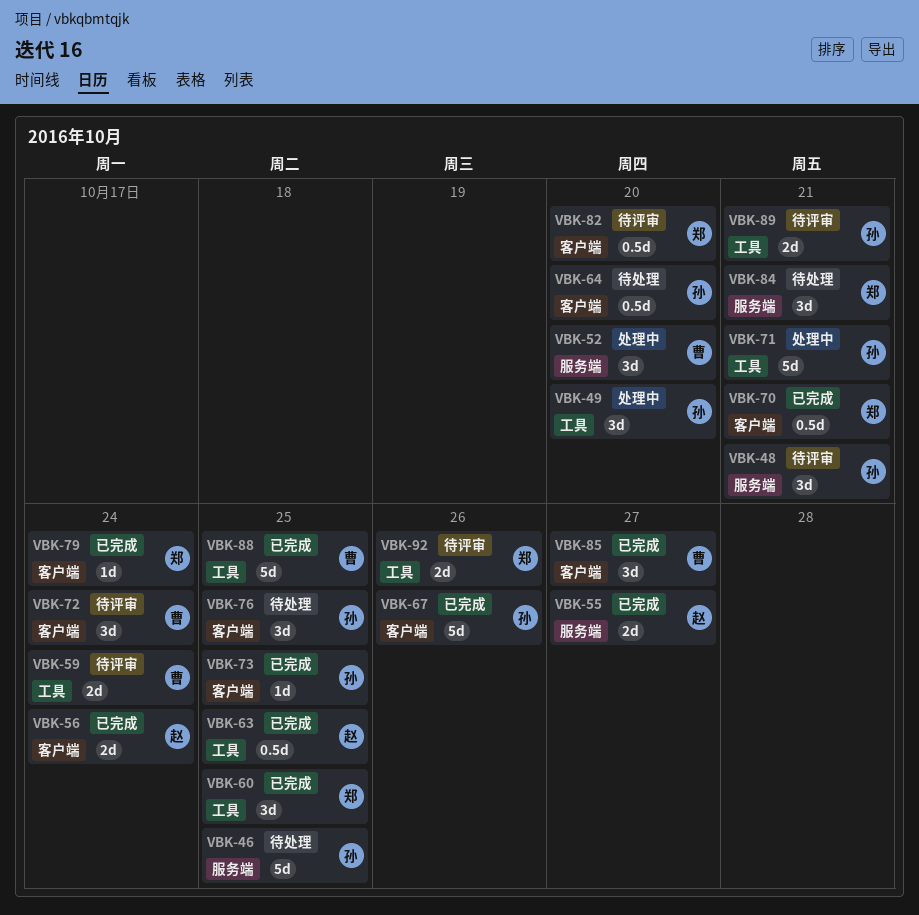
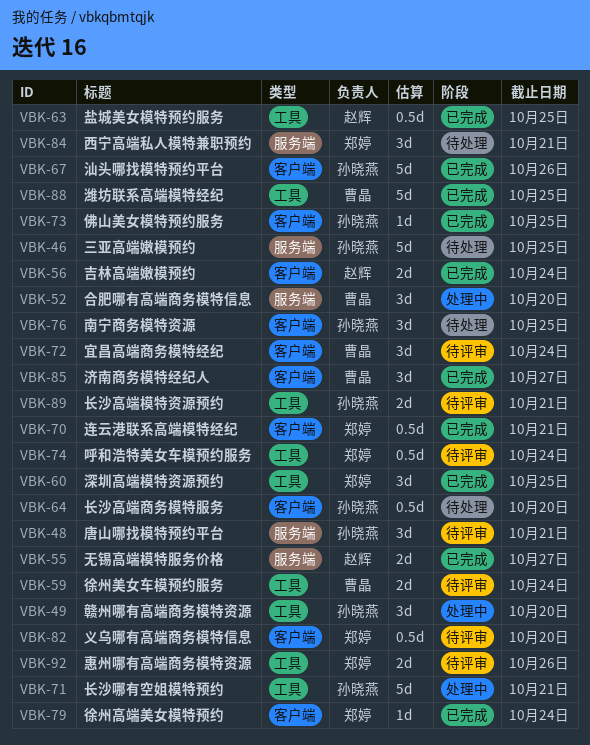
VBK-74: none -> present

